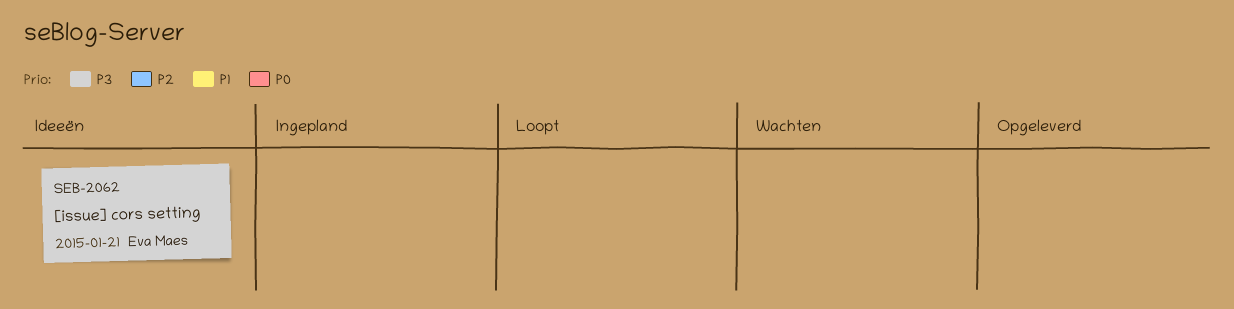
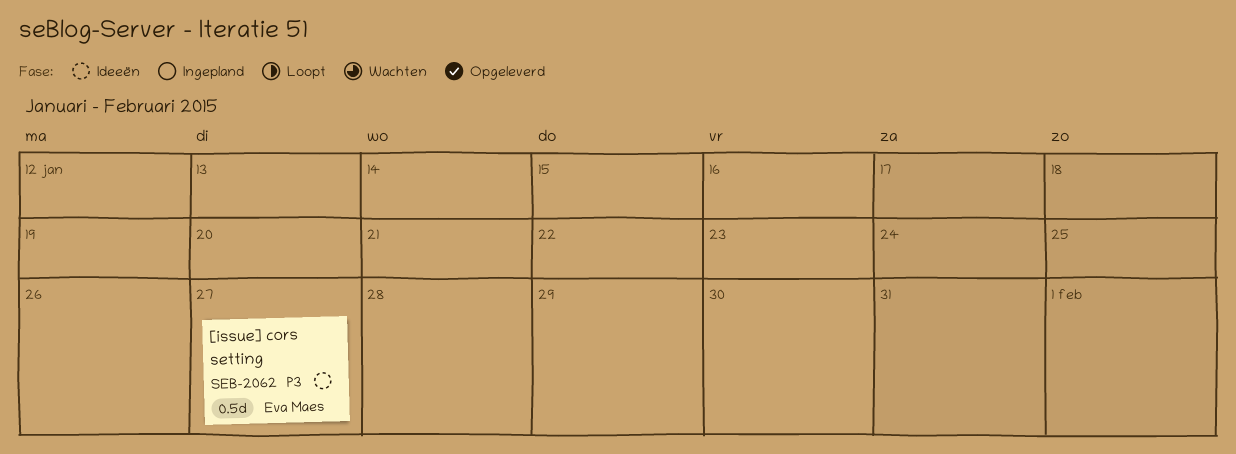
SEB-2062, due: Jan 21 -> Jan 27

